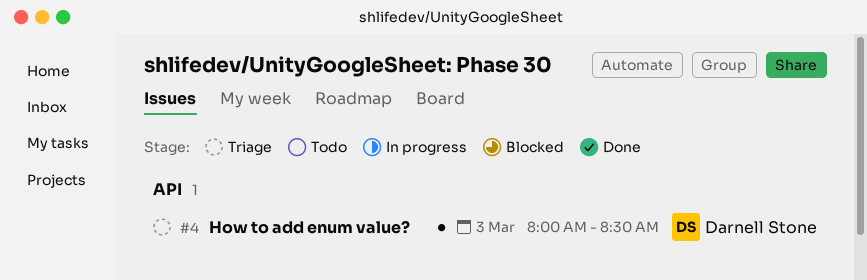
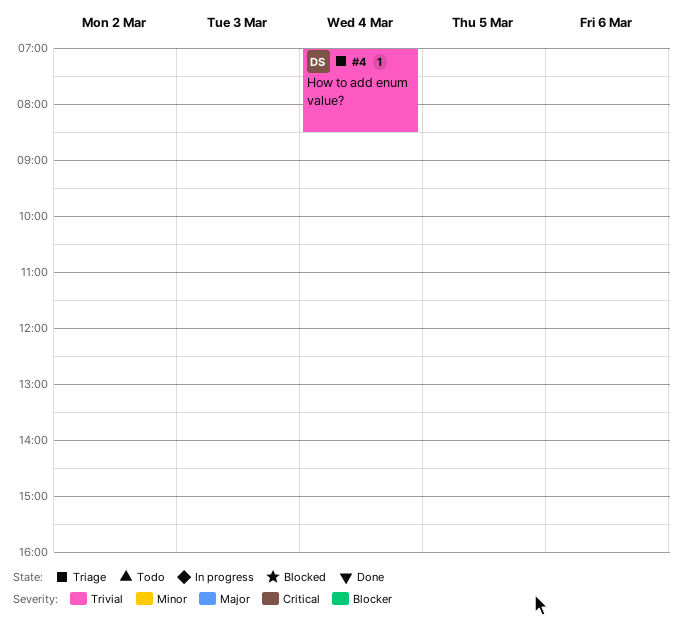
#4, day: Mar 3 -> Mar 4
#4, begins: 08:00 -> 07:00

